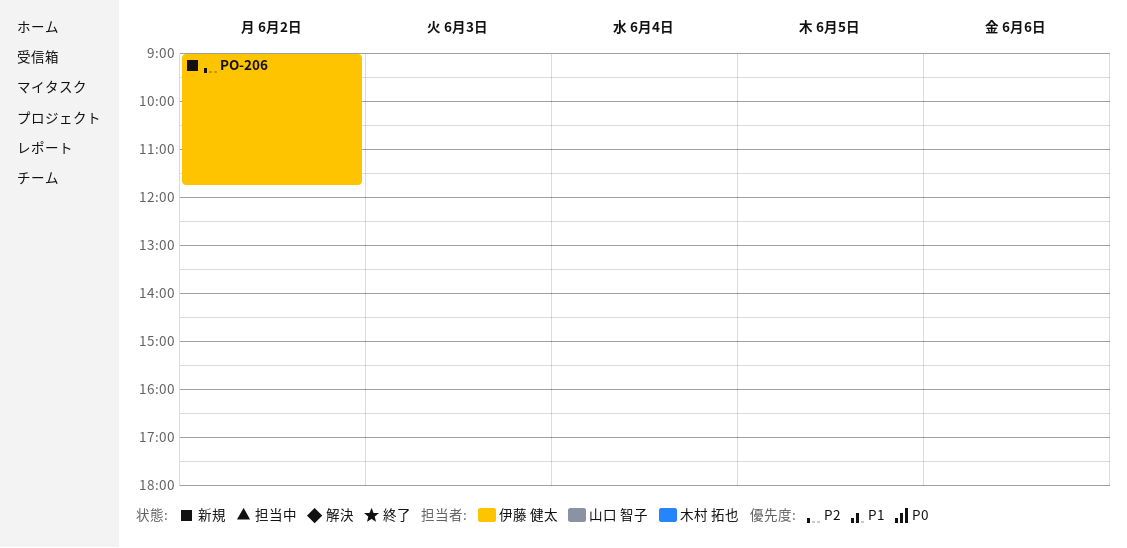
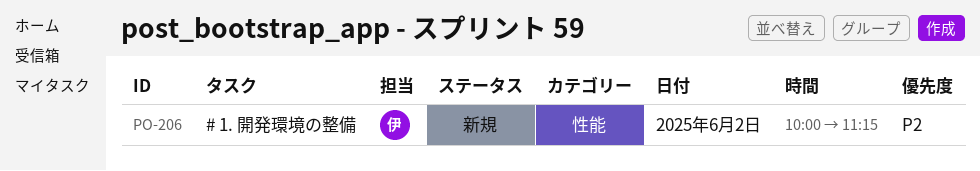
PO-206, begins: 09:00 -> 10:00
PO-206, ends: 11:45 -> 11:15

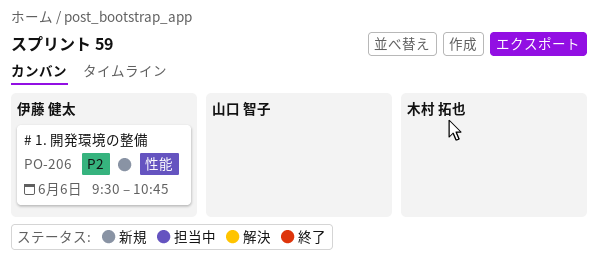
PO-206, day: Jun 2 -> Jun 6
PO-206, begins: 10:00 -> 09:30
PO-206, ends: 11:15 -> 10:45

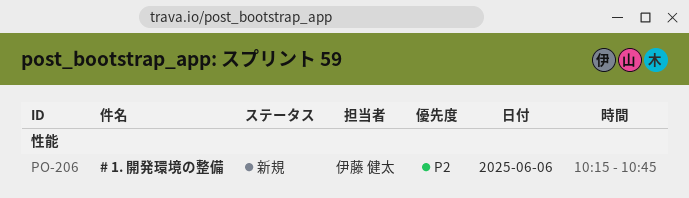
PO-206, begins: 09:30 -> 10:15

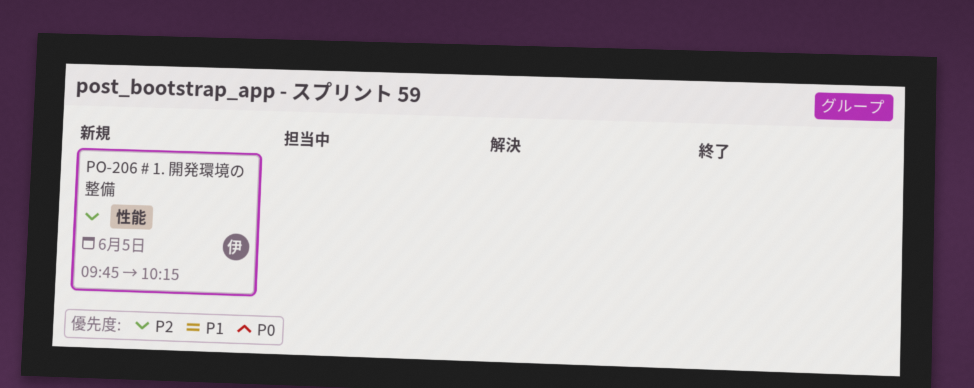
PO-206, day: Jun 6 -> Jun 5
PO-206, begins: 10:15 -> 09:45
PO-206, ends: 10:45 -> 10:15

